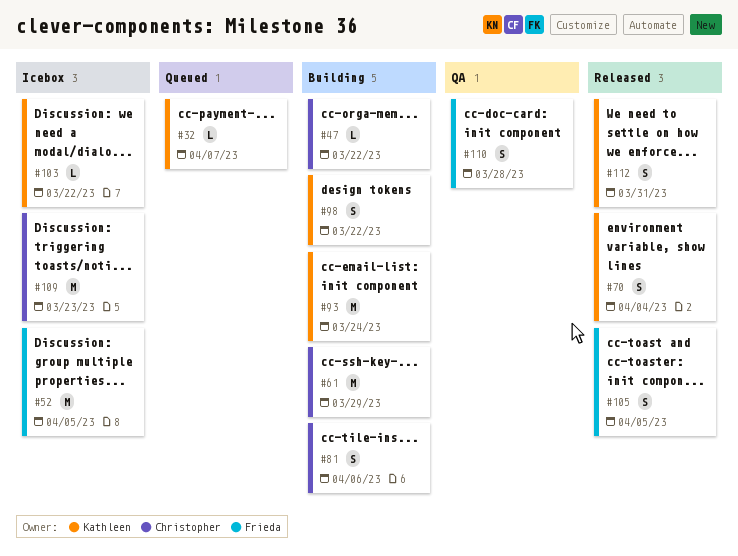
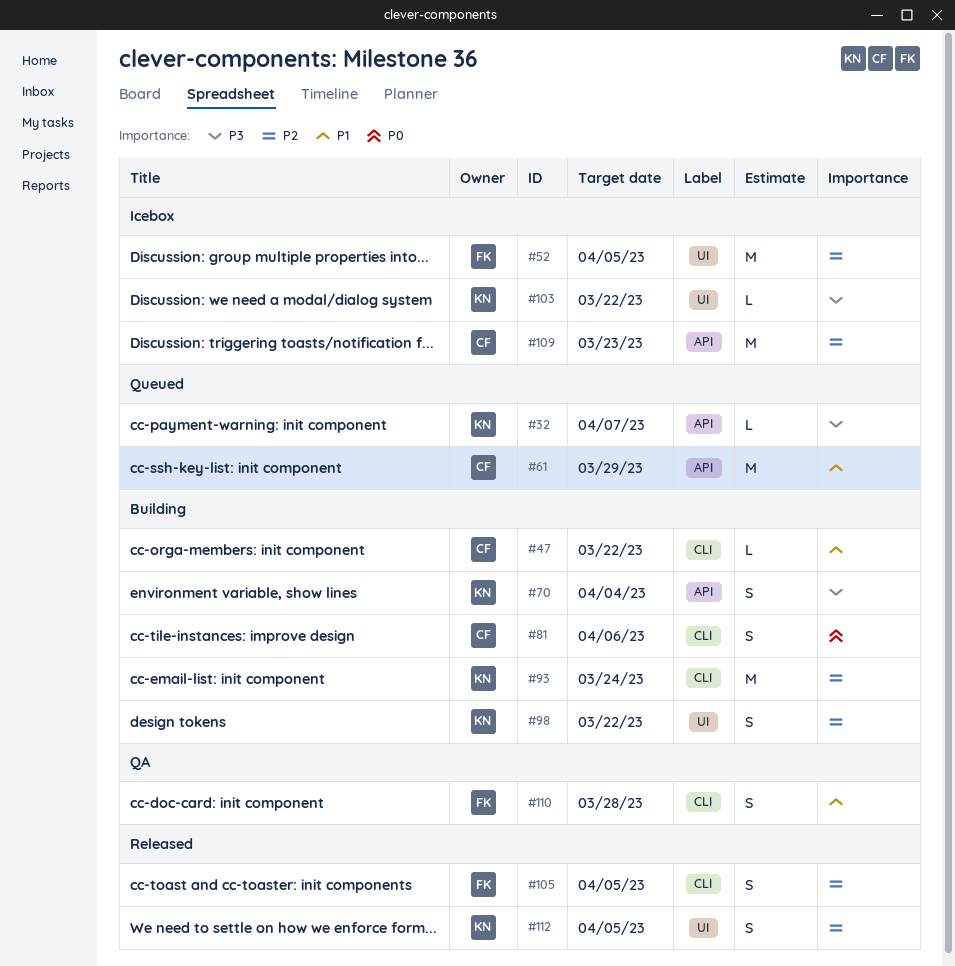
#61, status: Building -> Queued
#70, status: Released -> Building
#112, due: Mar 31 -> Apr 5

